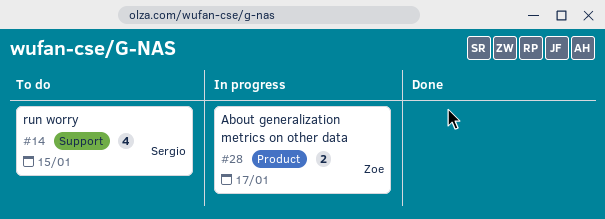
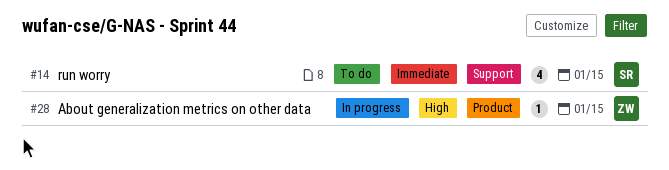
#28, estimate: 2 -> 1
#28, due: Jan 17 -> Jan 15

